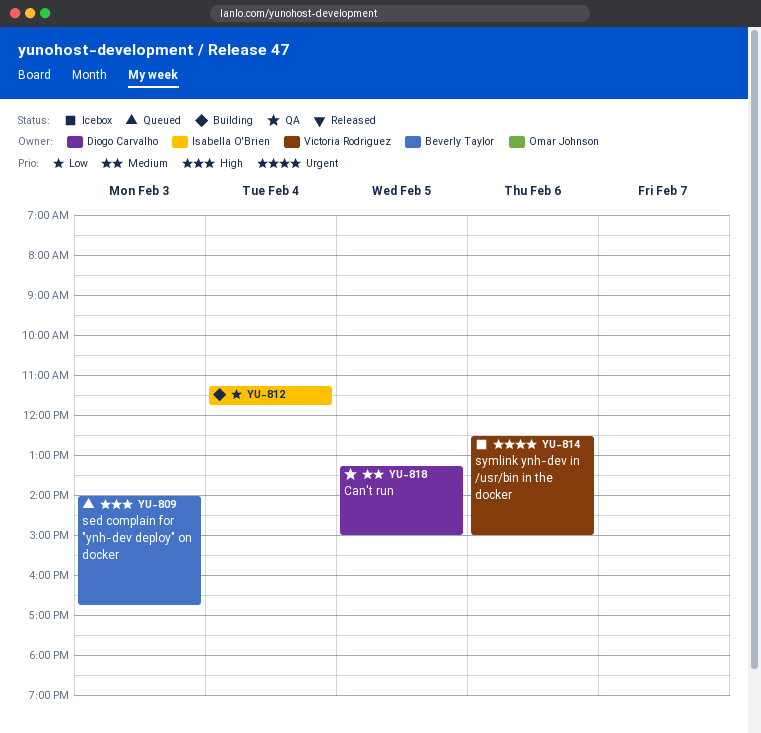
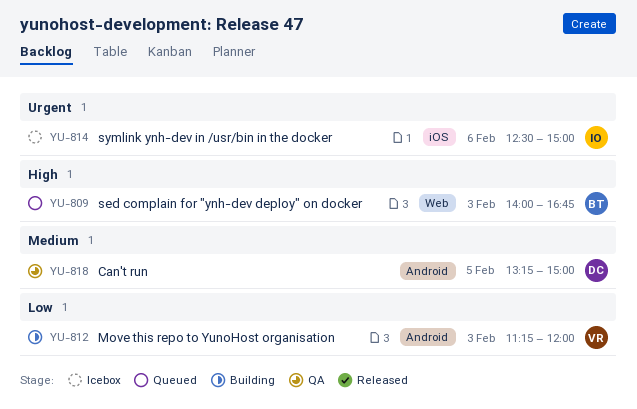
YU-812, owner: Isabella O'Brien -> Victoria Rodriguez
YU-812, day: Feb 4 -> Feb 3
YU-812, ends: 11:45 -> 12:00
YU-814, owner: Victoria Rodriguez -> Isabella O'Brien

